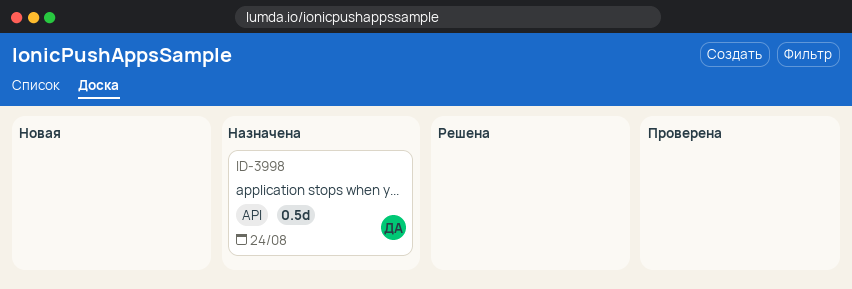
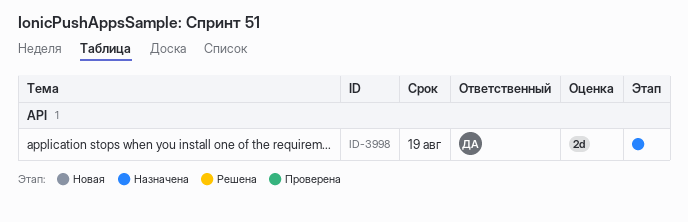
ID-3998, estimate: 0.5d -> 2d
ID-3998, due: Aug 24 -> Aug 19

